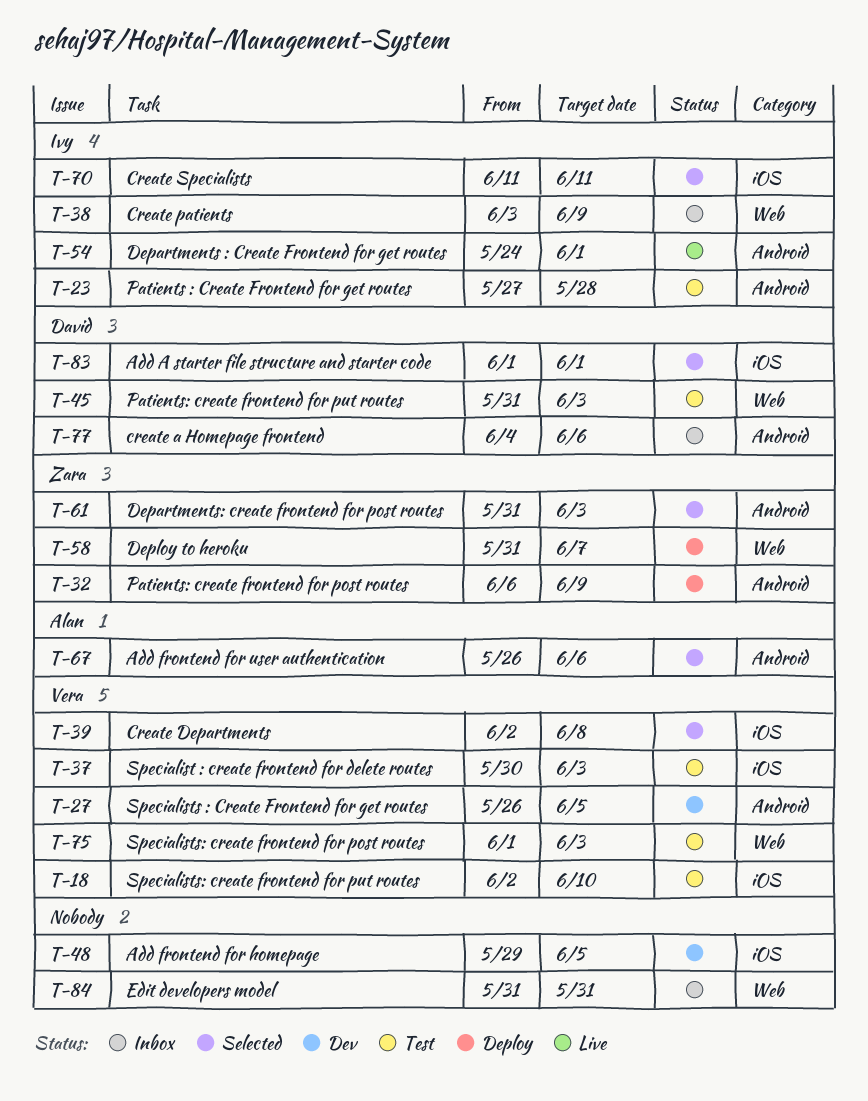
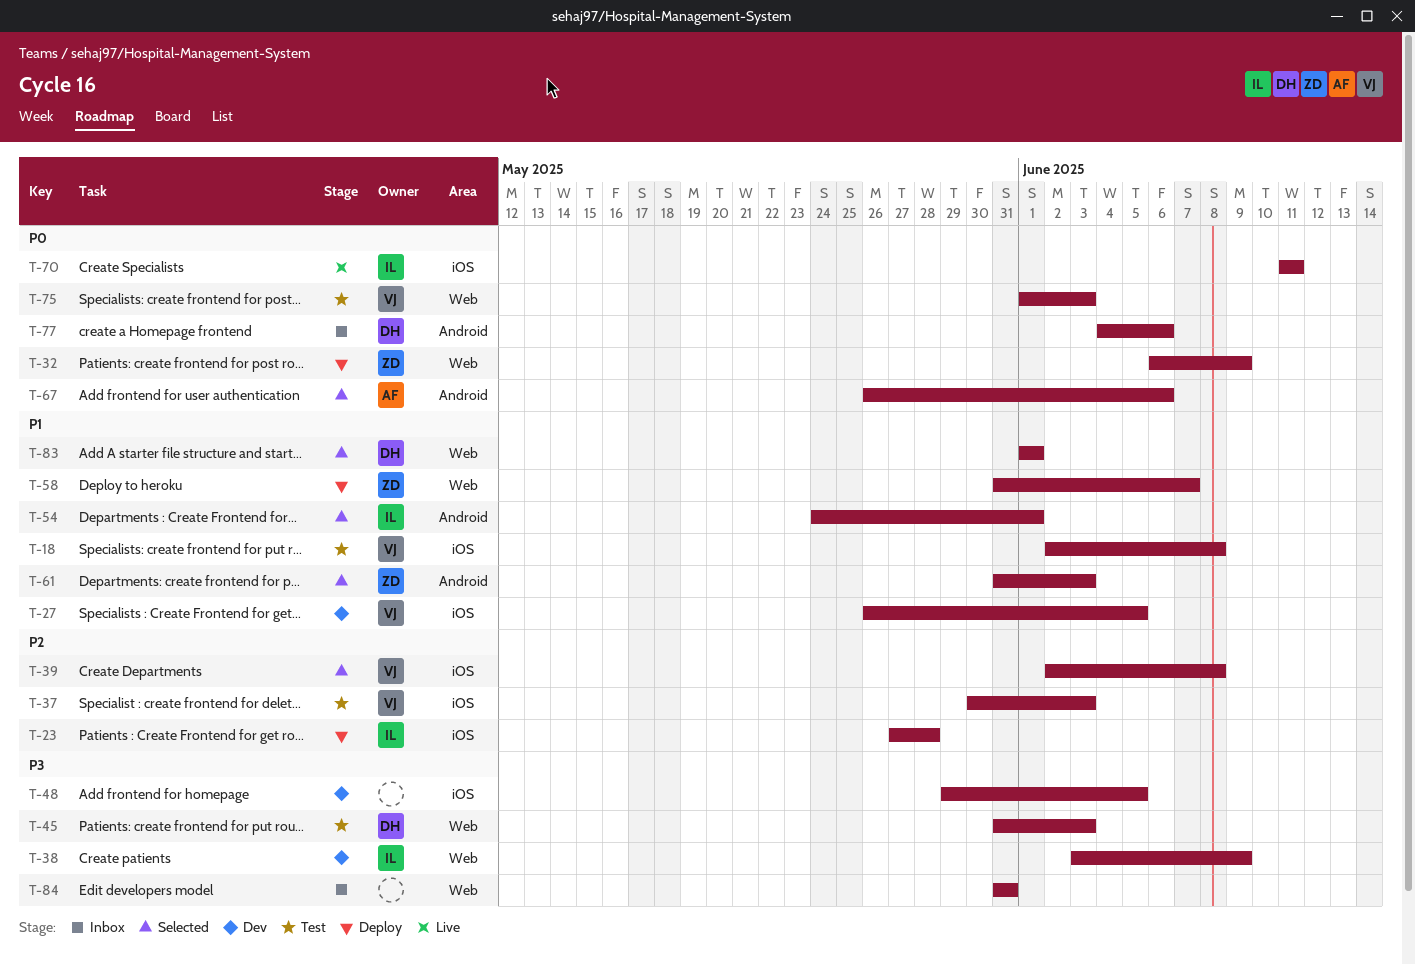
T-18, due: Jun 10 -> Jun 8
T-23, status: Test -> Deploy
T-23, label: Android -> iOS
T-27, label: Android -> iOS
T-32, label: Android -> Web
T-38, status: Inbox -> Dev
T-54, status: Live -> Selected
T-70, status: Selected -> Live
T-83, label: iOS -> Web

